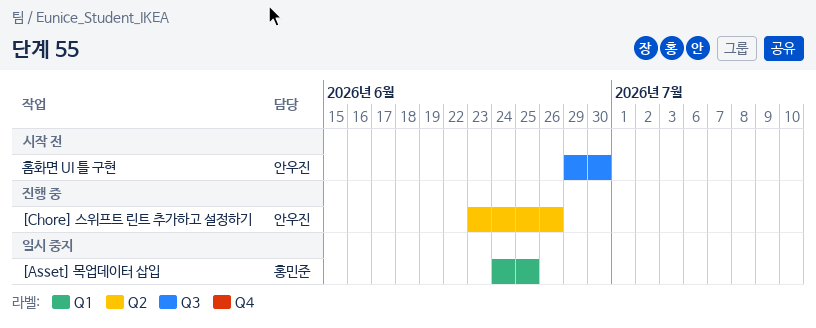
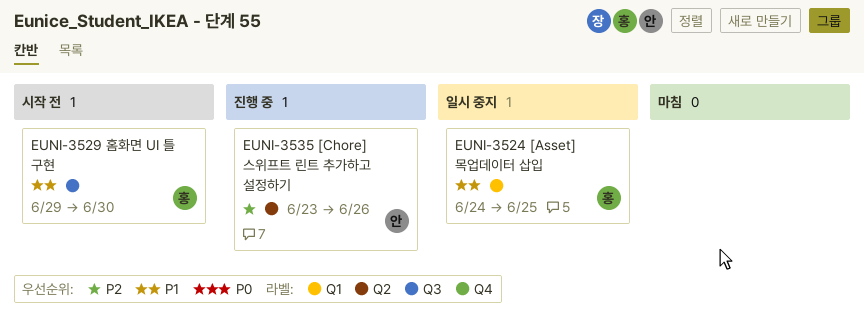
홈화면 UI 틀 구현, owner: 안우진 -> 홍민준

